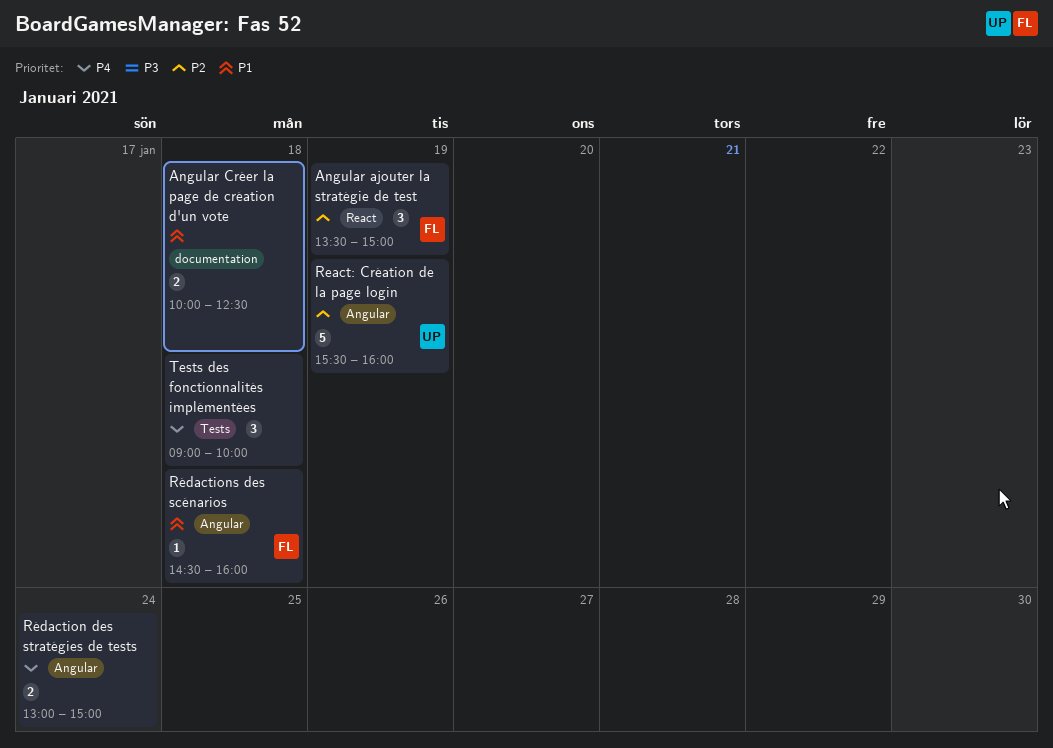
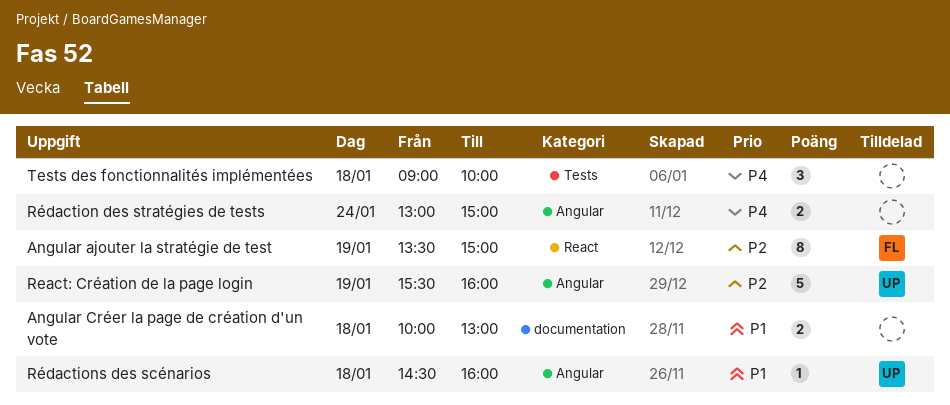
Angular ajouter la stratégie de test, estimate: 3 -> 8
Angular Créer la page de création d'un vote, ends: 12:30 -> 13:00
Rédactions des scénarios, owner: FL -> UP

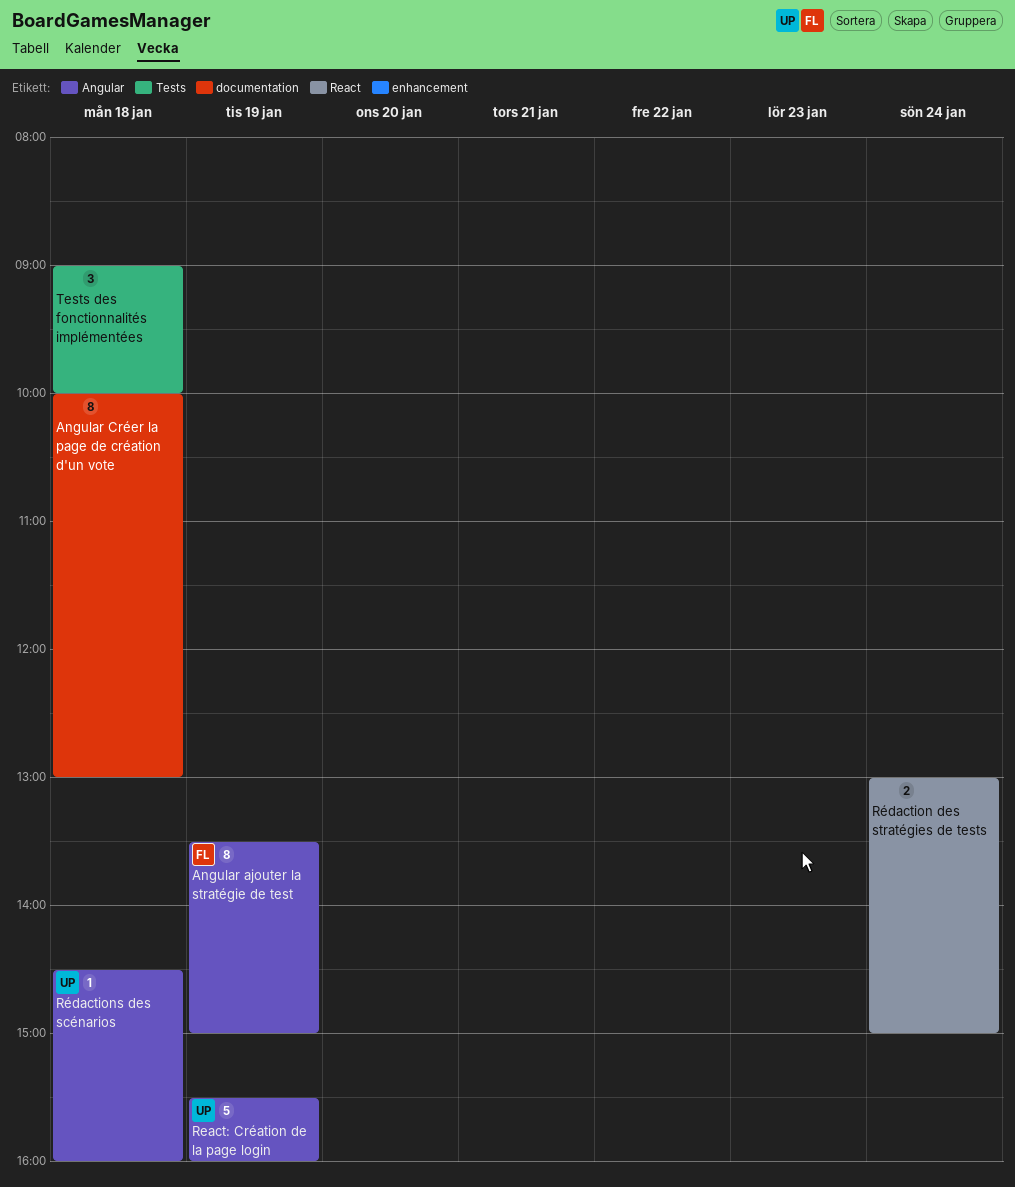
Angular ajouter la stratégie de test, label: React -> Angular
Angular Créer la page de création d'un vote, estimate: 2 -> 8
Rédaction des stratégies de tests, label: Angular -> React

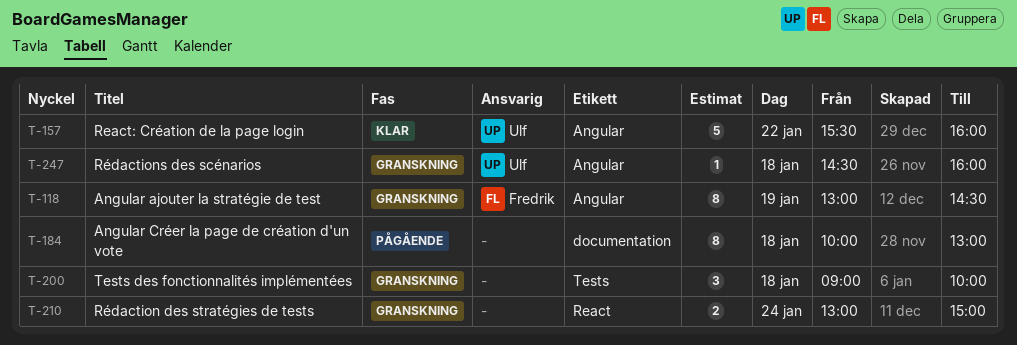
Angular ajouter la stratégie de test, begins: 13:30 -> 13:00
Angular ajouter la stratégie de test, ends: 15:00 -> 14:30
React: Création de la page login, day: Jan 19 -> Jan 22

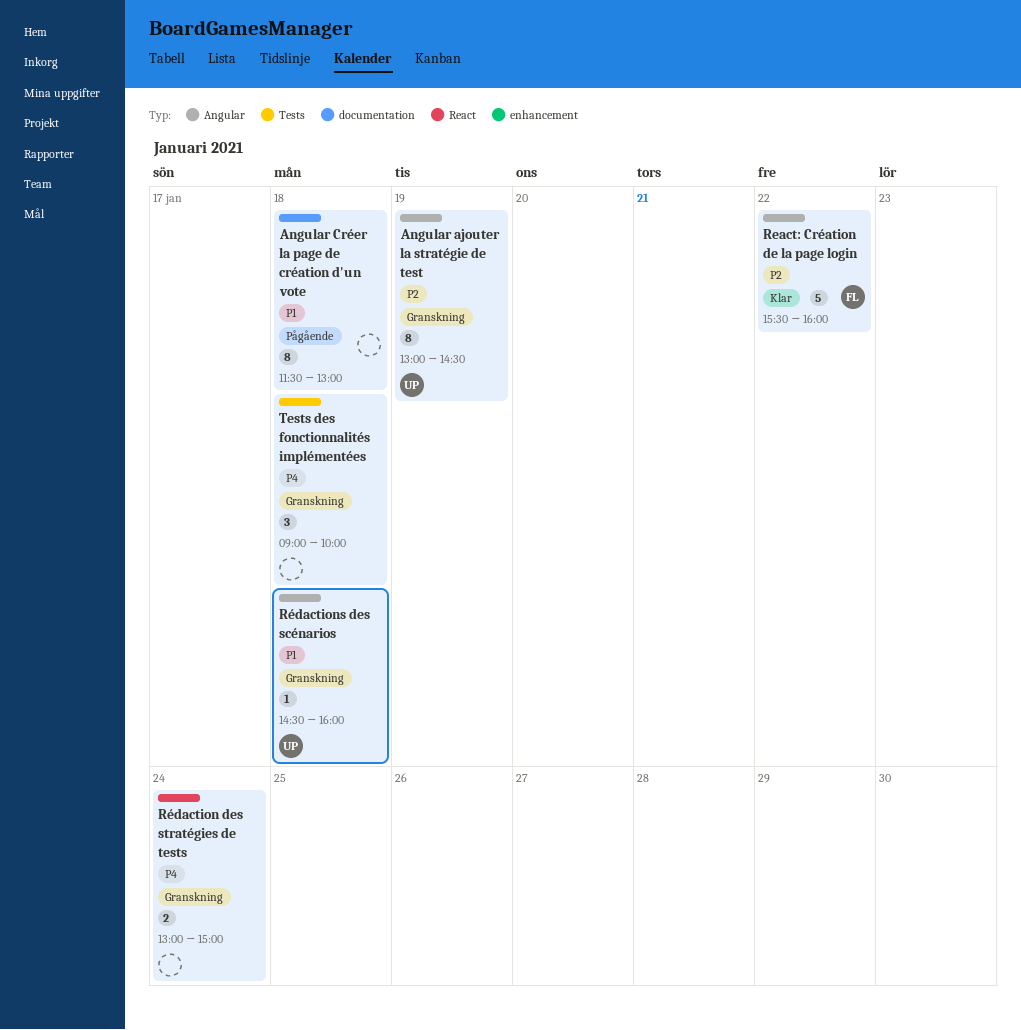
Angular ajouter la stratégie de test, owner: Fredrik -> Ulf
Angular Créer la page de création d'un vote, begins: 10:00 -> 11:30
React: Création de la page login, owner: Ulf -> Fredrik

